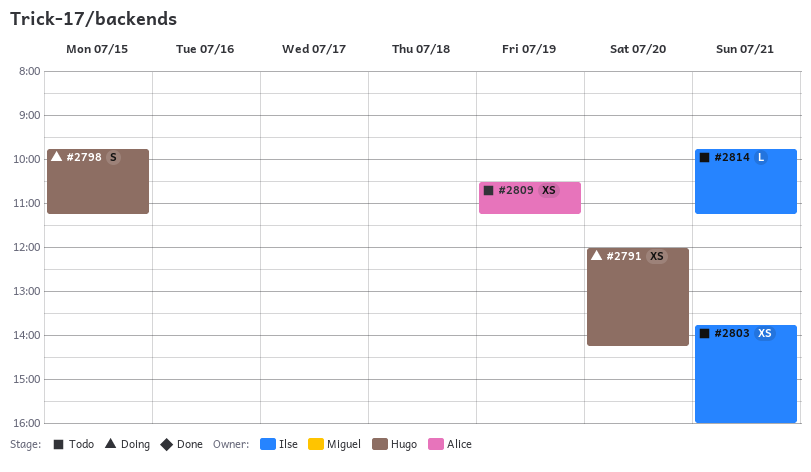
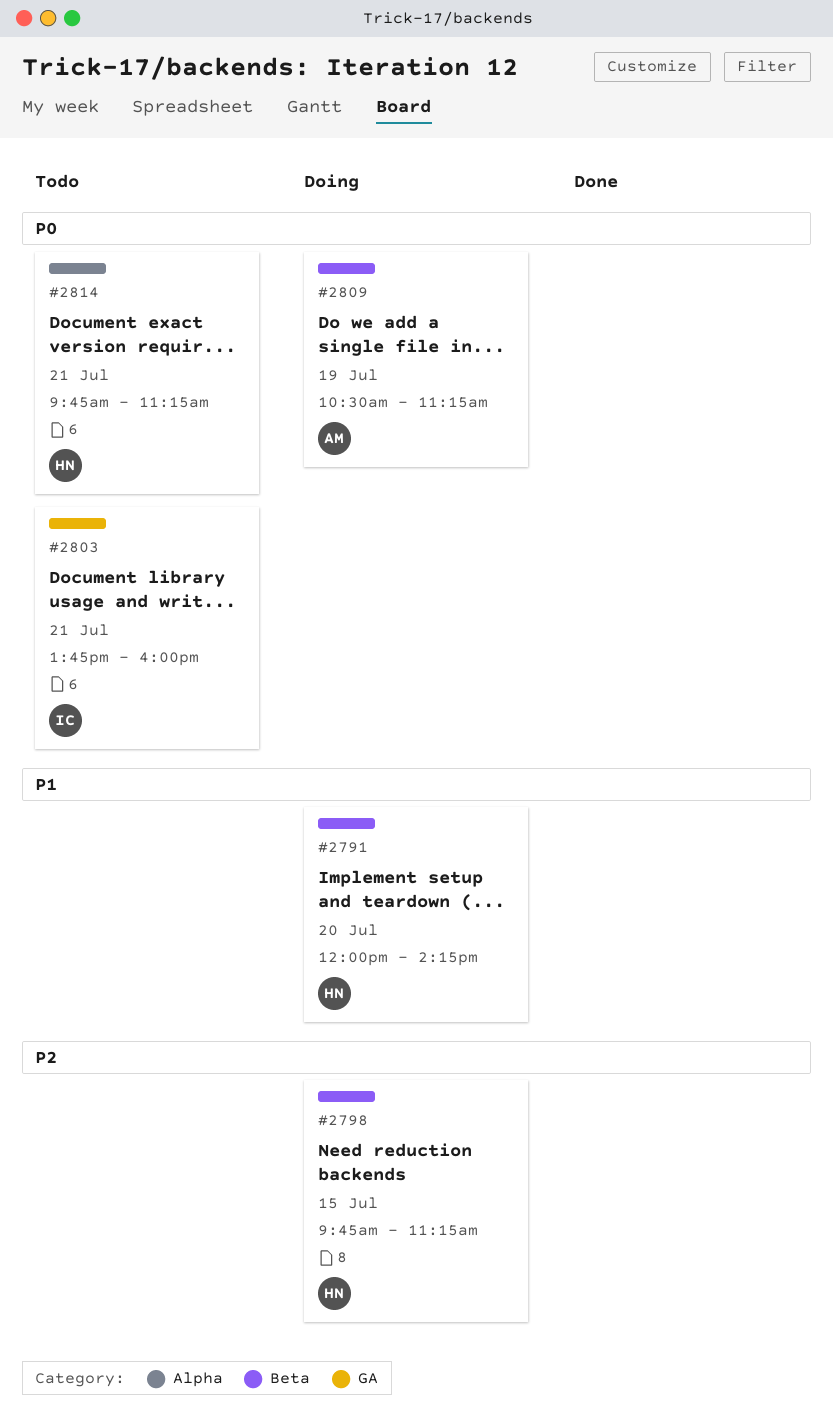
#2809, status: Todo -> Doing
#2814, owner: Ilse -> Hugo

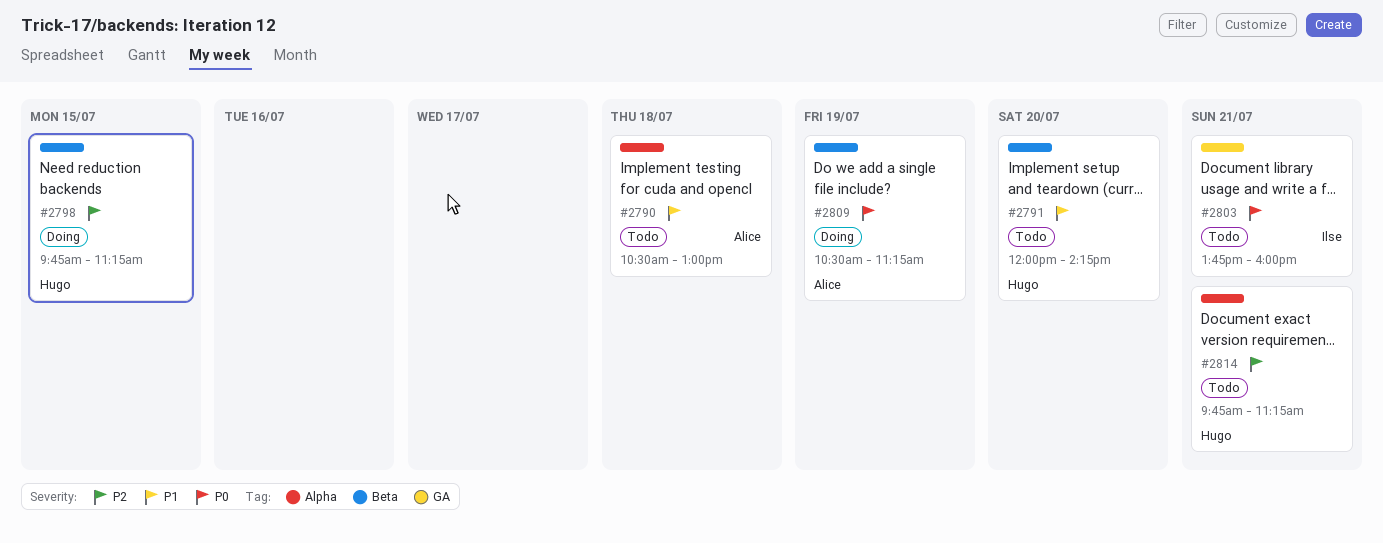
#2790: none -> present
#2791, status: Doing -> Todo
#2814, priority: P0 -> P2

